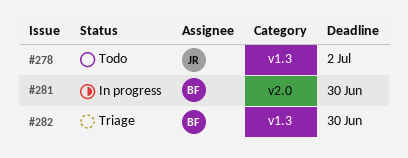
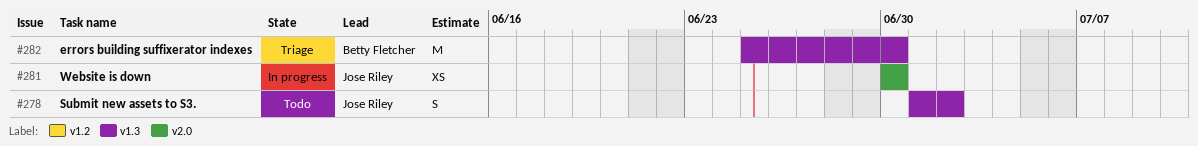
#281, owner: Betty Fletcher -> Jose Riley

